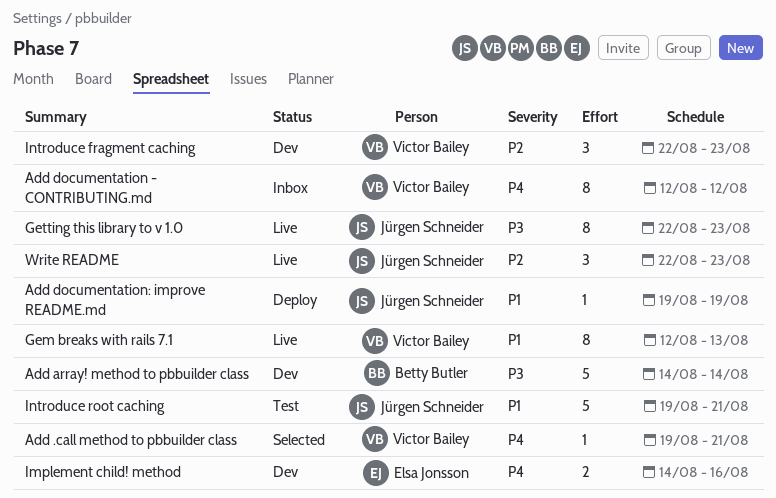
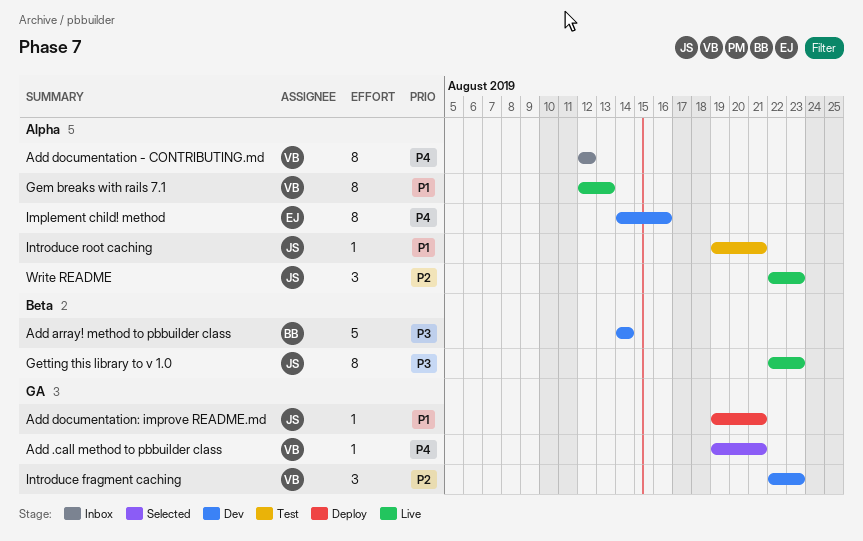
Add documentation: improve README.md, due: Aug 19 -> Aug 21
Implement child! method, estimate: 2 -> 8
Introduce root caching, estimate: 5 -> 1

